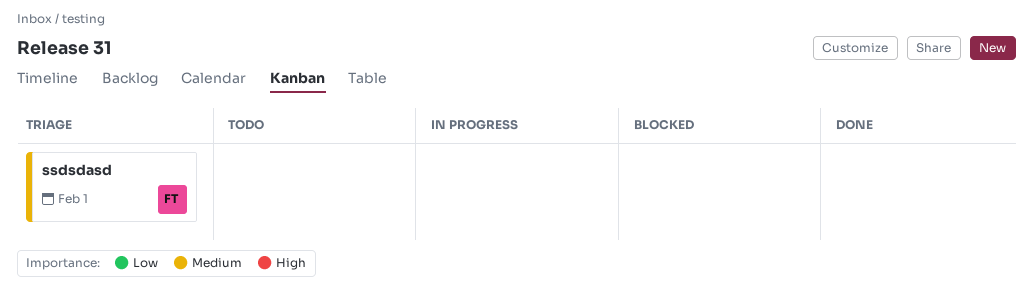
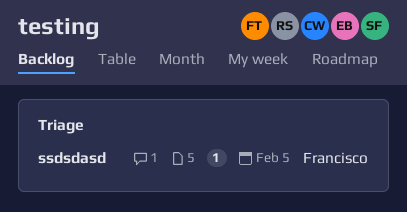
ssdsdasd, due: Feb 1 -> Feb 5

